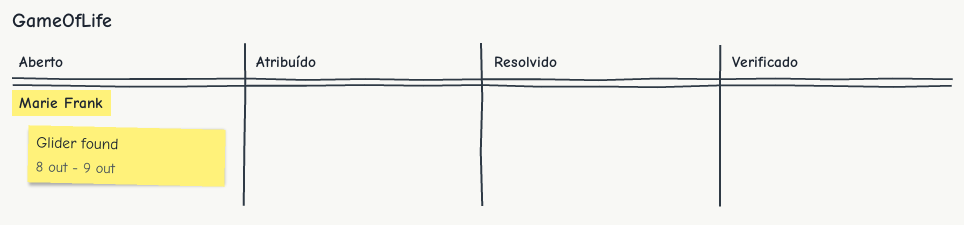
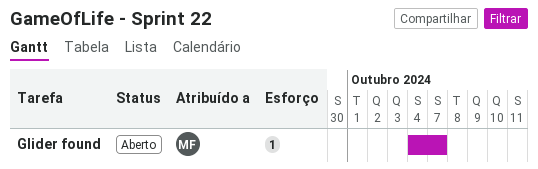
Glider found, start: Oct 8 -> Oct 4
Glider found, due: Oct 9 -> Oct 7

